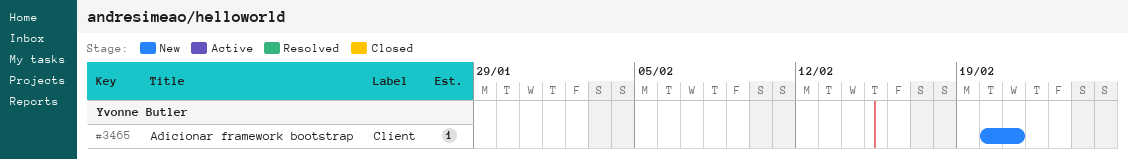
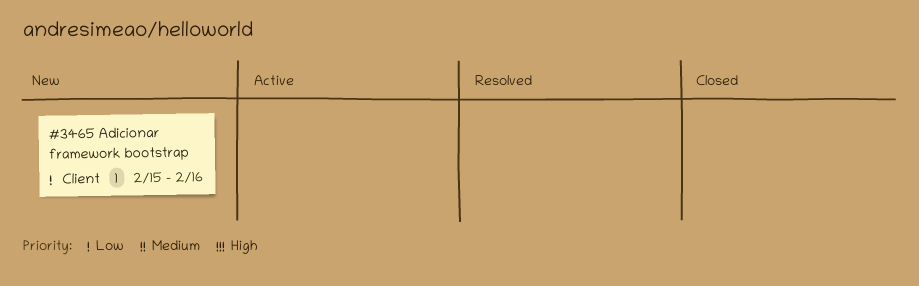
#3465, start: Feb 20 -> Feb 15
#3465, due: Feb 21 -> Feb 16

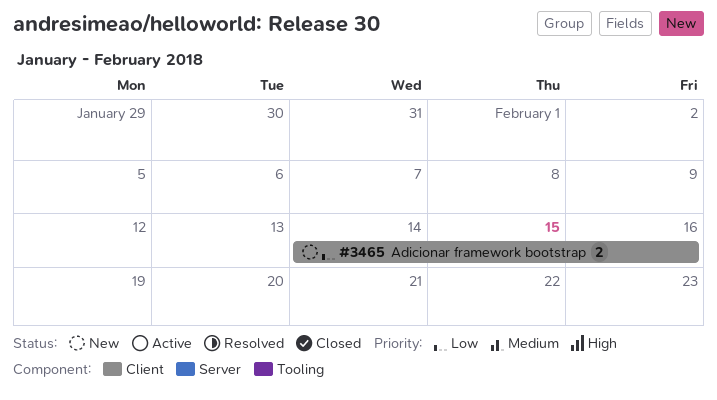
#3465, estimate: 1 -> 2
#3465, start: Feb 15 -> Feb 14

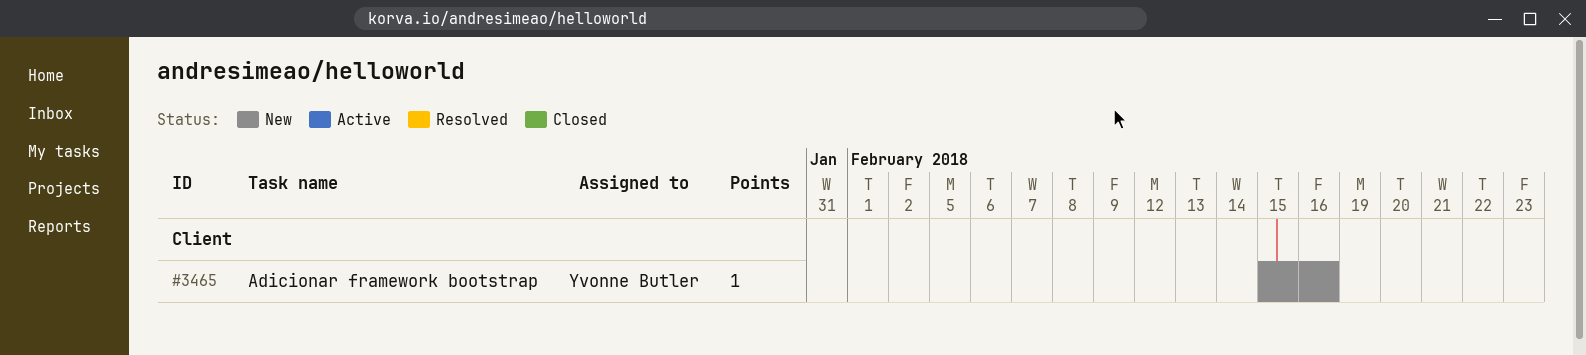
#3465, estimate: 2 -> 1
#3465, start: Feb 14 -> Feb 15

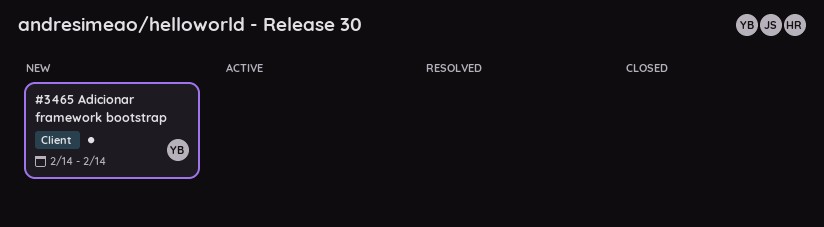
#3465, start: Feb 15 -> Feb 14
#3465, due: Feb 16 -> Feb 14

